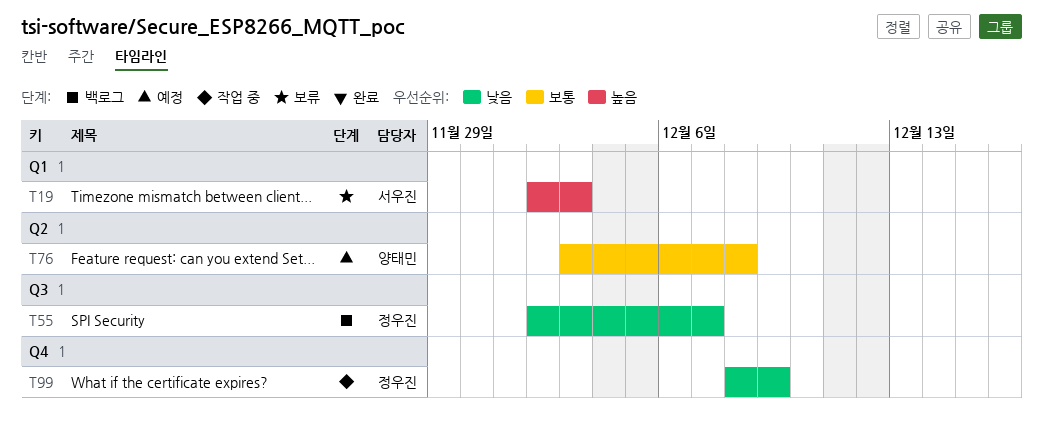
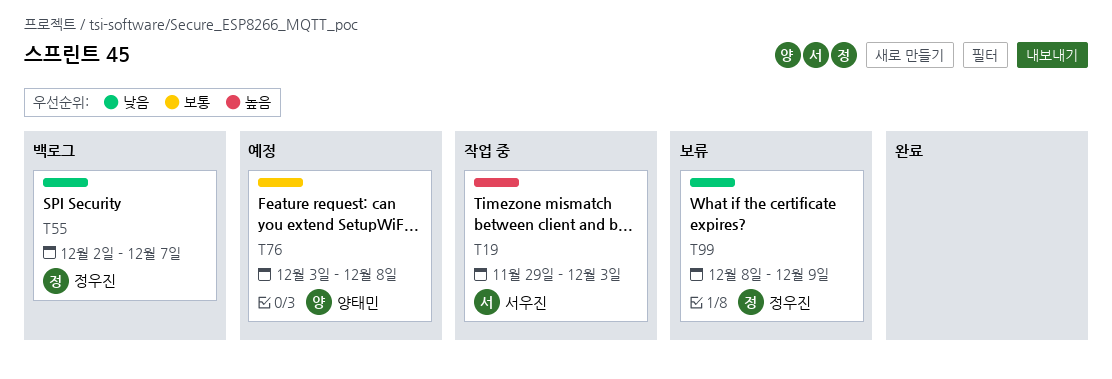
T19, status: 보류 -> 작업 중
T19, start: Dec 2 -> Nov 29
T99, status: 작업 중 -> 보류

